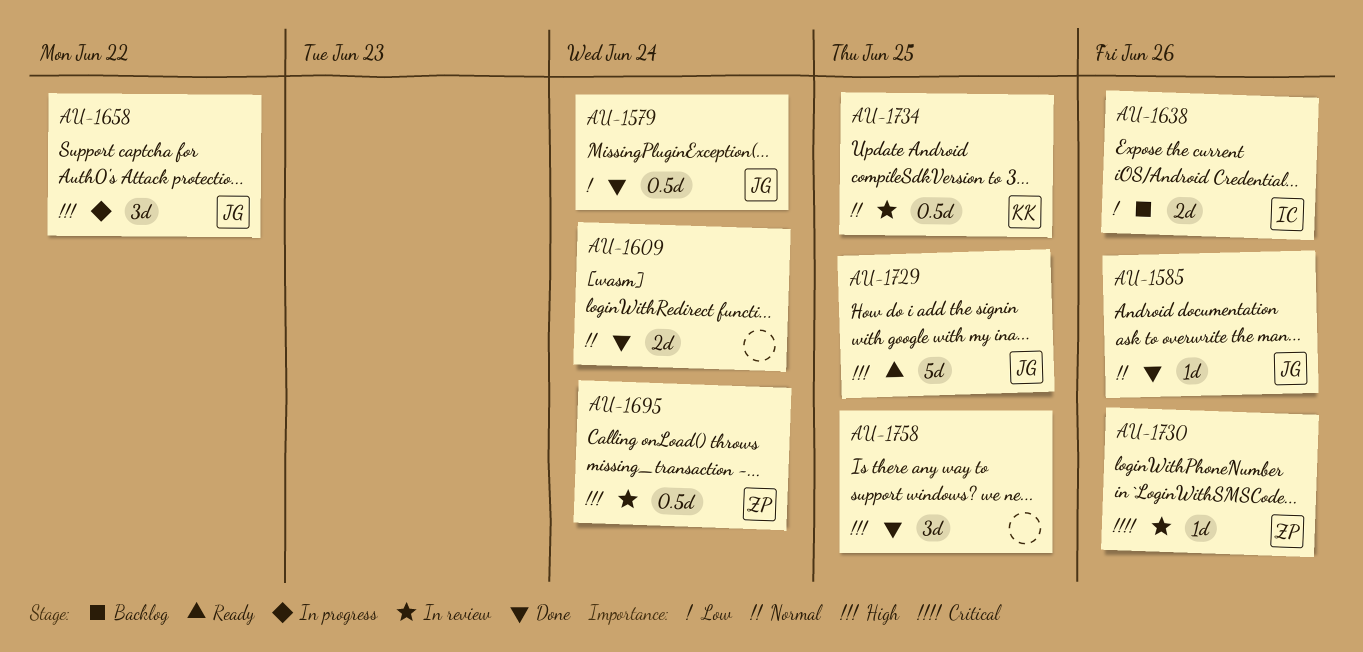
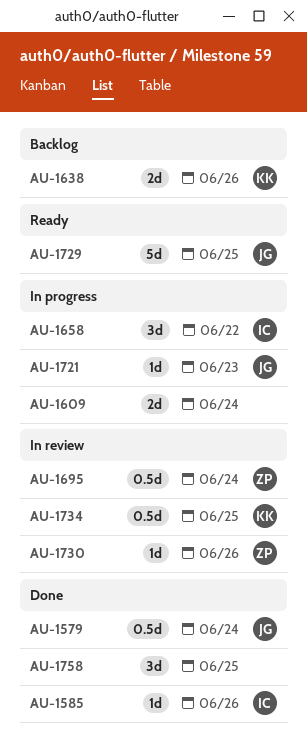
AU-1585, owner: JG -> IC
AU-1609, status: Done -> In progress
AU-1638, owner: IC -> KK
AU-1658, owner: JG -> IC
AU-1721: none -> present

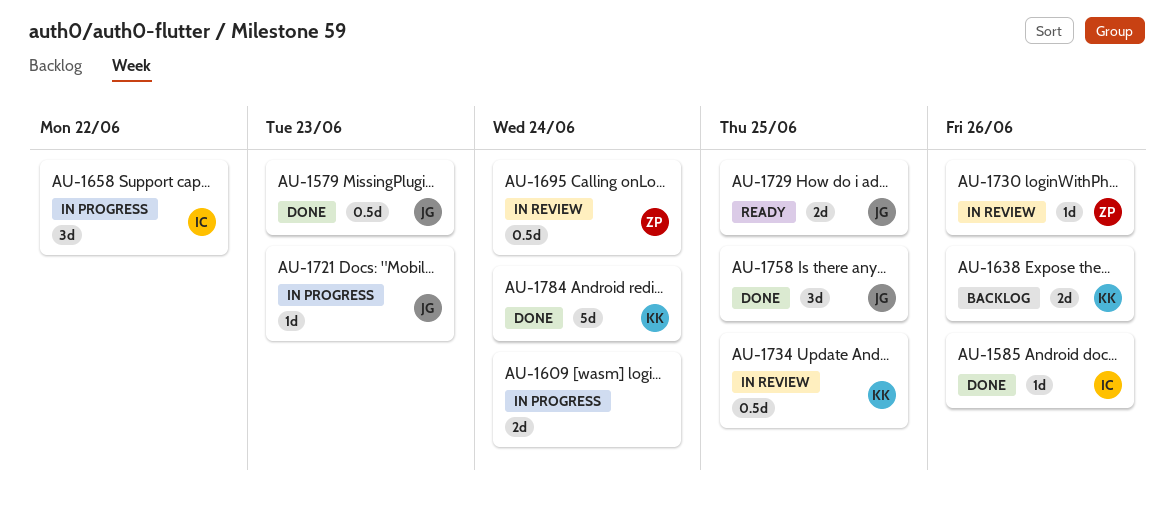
AU-1579, due: Jun 24 -> Jun 23
AU-1729, estimate: 5d -> 2d
AU-1758, owner: none -> JG
AU-1784: none -> present

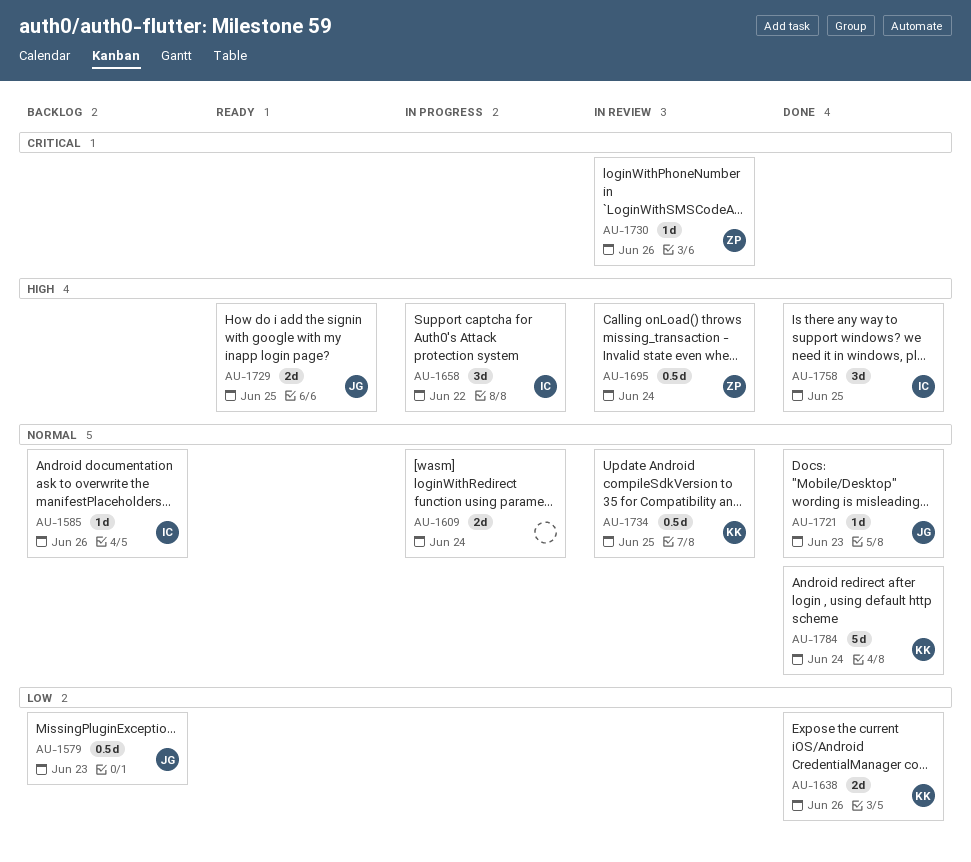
AU-1579, status: Done -> Backlog
AU-1585, status: Done -> Backlog
AU-1638, status: Backlog -> Done
AU-1721, status: In progress -> Done
AU-1758, owner: JG -> IC

